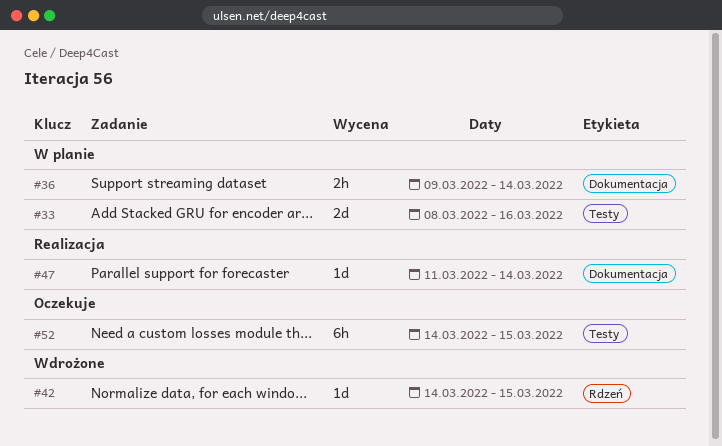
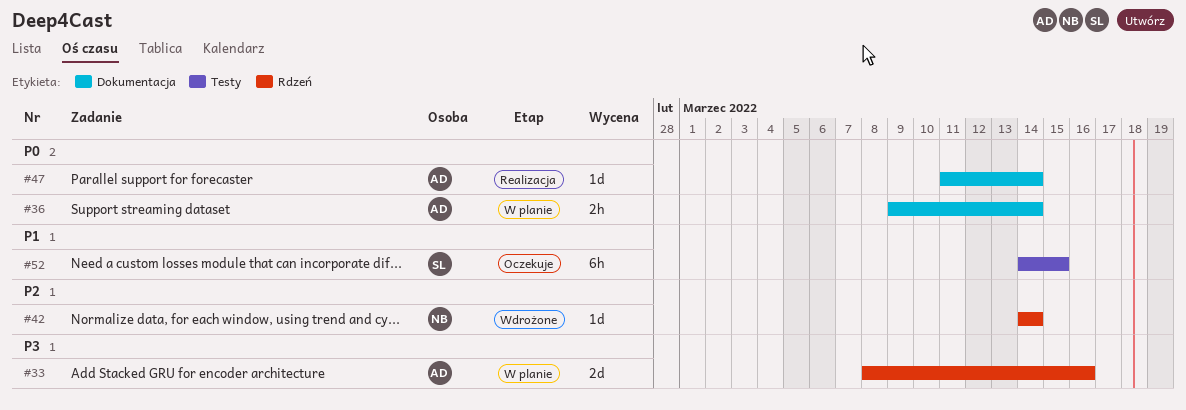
#33, label: Testy -> Rdzeń
#42, due: Mar 15 -> Mar 14

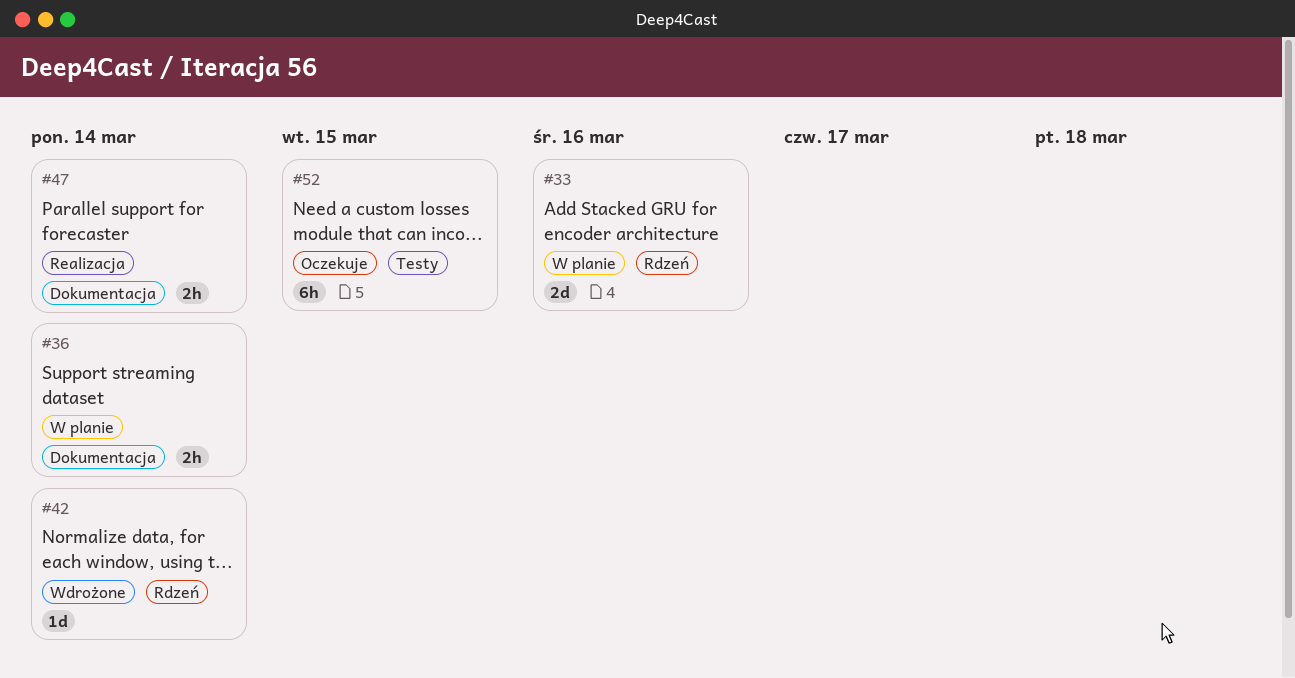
#47, estimate: 1d -> 2h

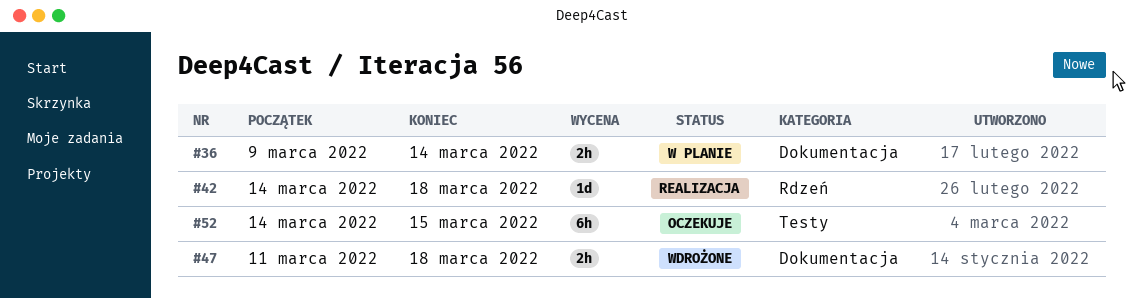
#33: present -> none
#42, status: Wdrożone -> Realizacja
#42, due: Mar 14 -> Mar 18
#47, status: Realizacja -> Wdrożone
#47, due: Mar 14 -> Mar 18

